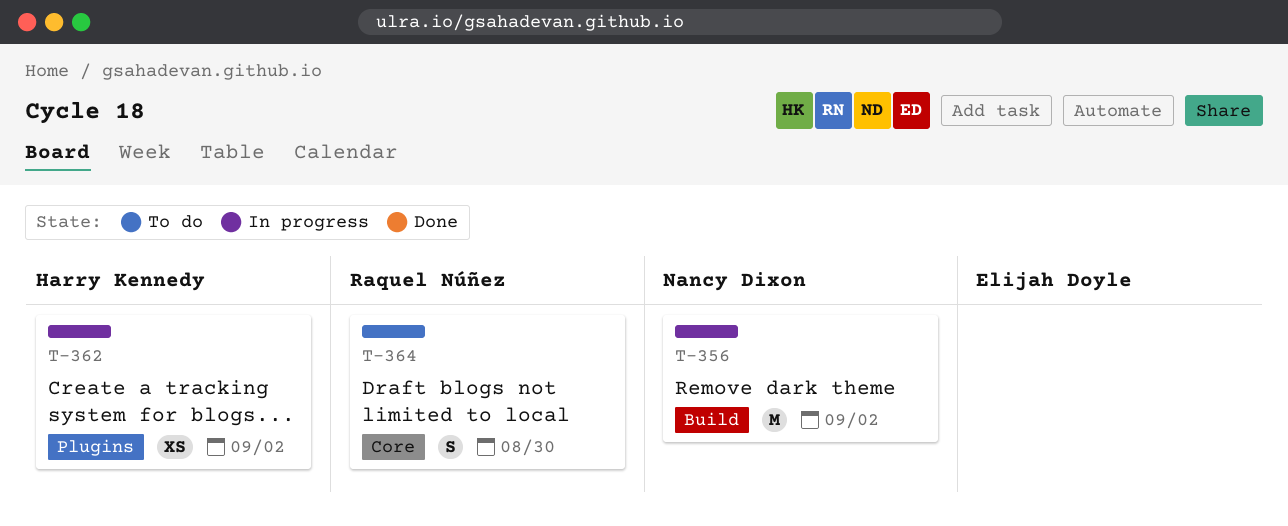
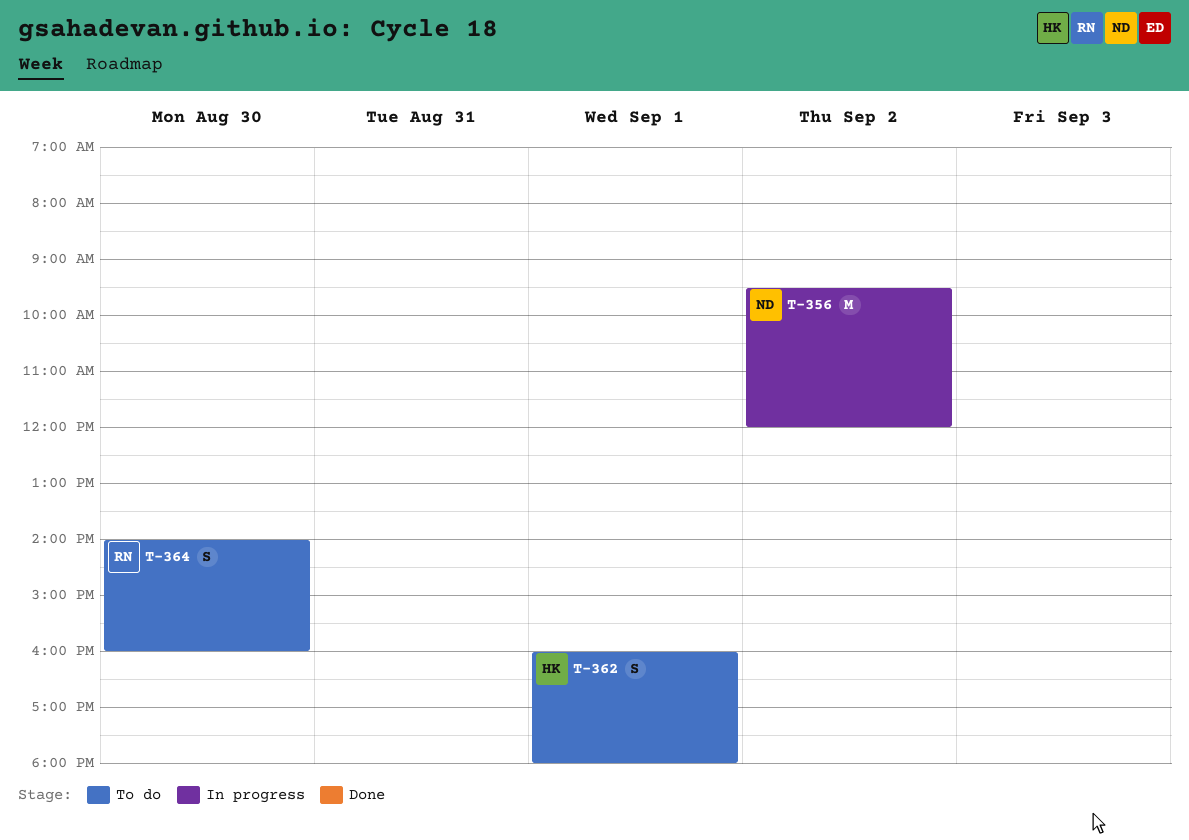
T-362, status: In progress -> To do
T-362, estimate: XS -> S
T-362, day: Sep 2 -> Sep 1

